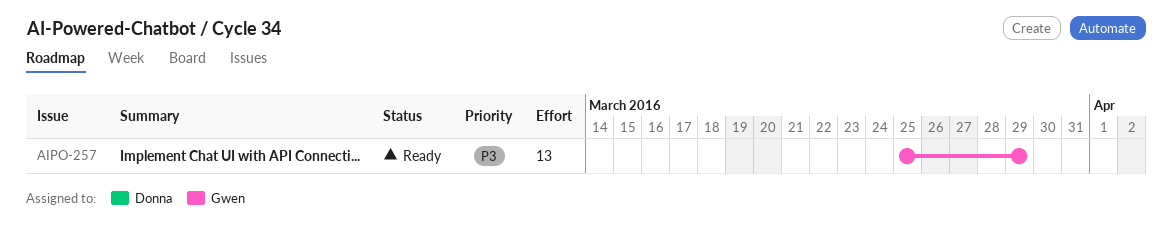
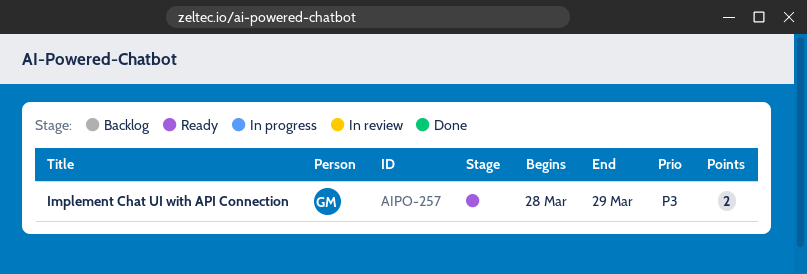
AIPO-257, estimate: 13 -> 2
AIPO-257, start: Mar 25 -> Mar 28

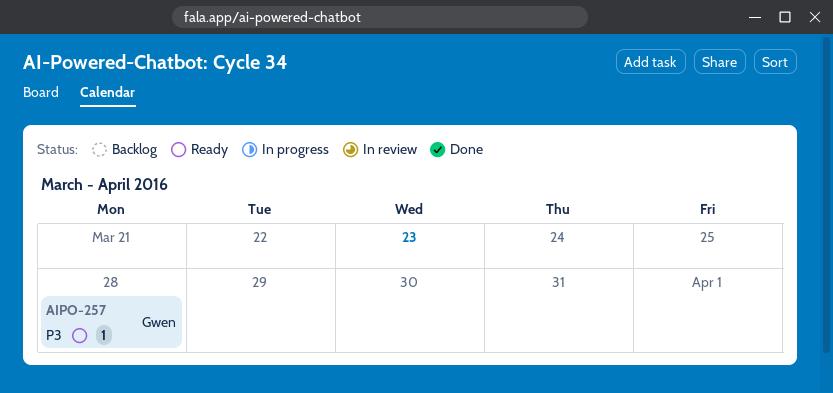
AIPO-257, estimate: 2 -> 1
AIPO-257, due: Mar 29 -> Mar 28

